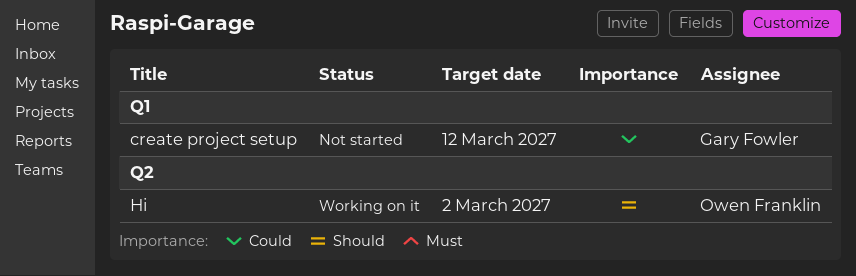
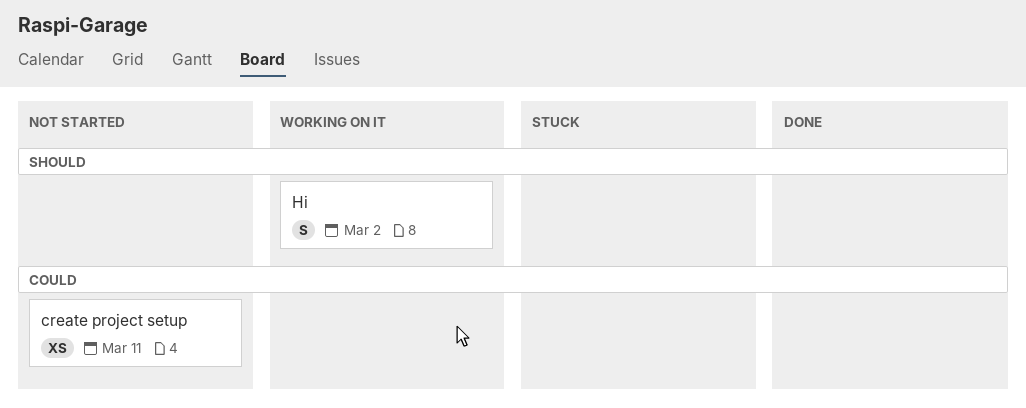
create project setup, due: Mar 12 -> Mar 11

